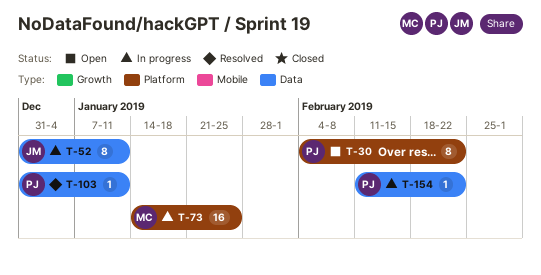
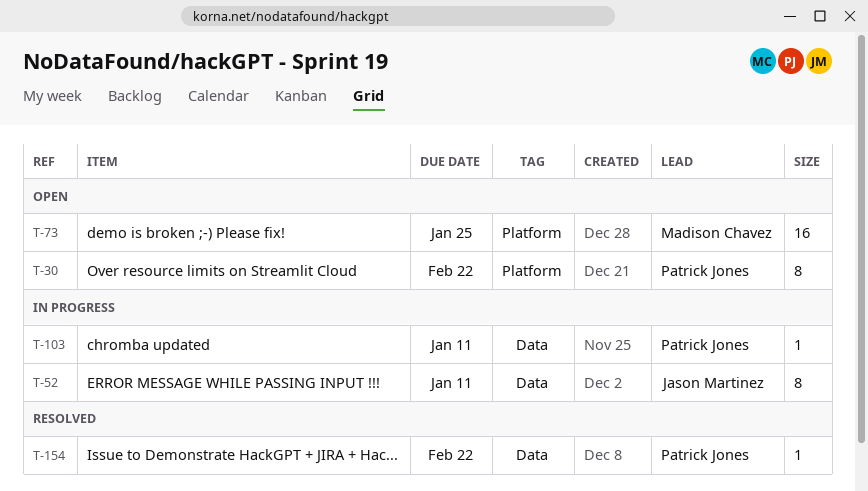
T-73, status: In progress -> Open
T-103, status: Resolved -> In progress
T-154, status: In progress -> Resolved

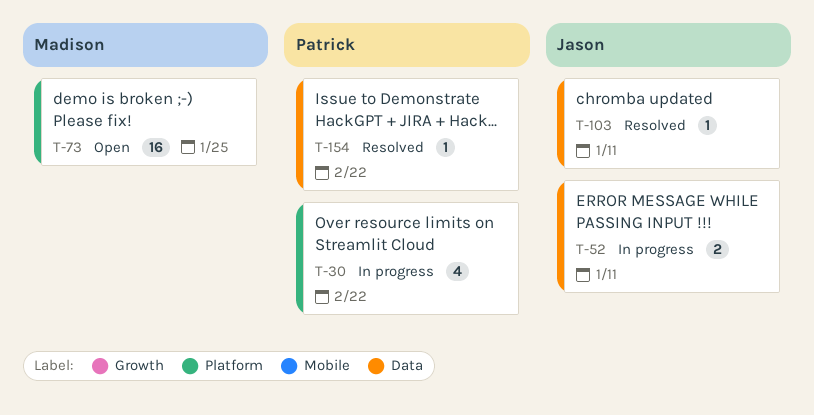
T-30, status: Open -> In progress
T-30, estimate: 8 -> 4
T-52, estimate: 8 -> 2
T-103, status: In progress -> Resolved
T-103, owner: Patrick Jones -> Jason Martinez

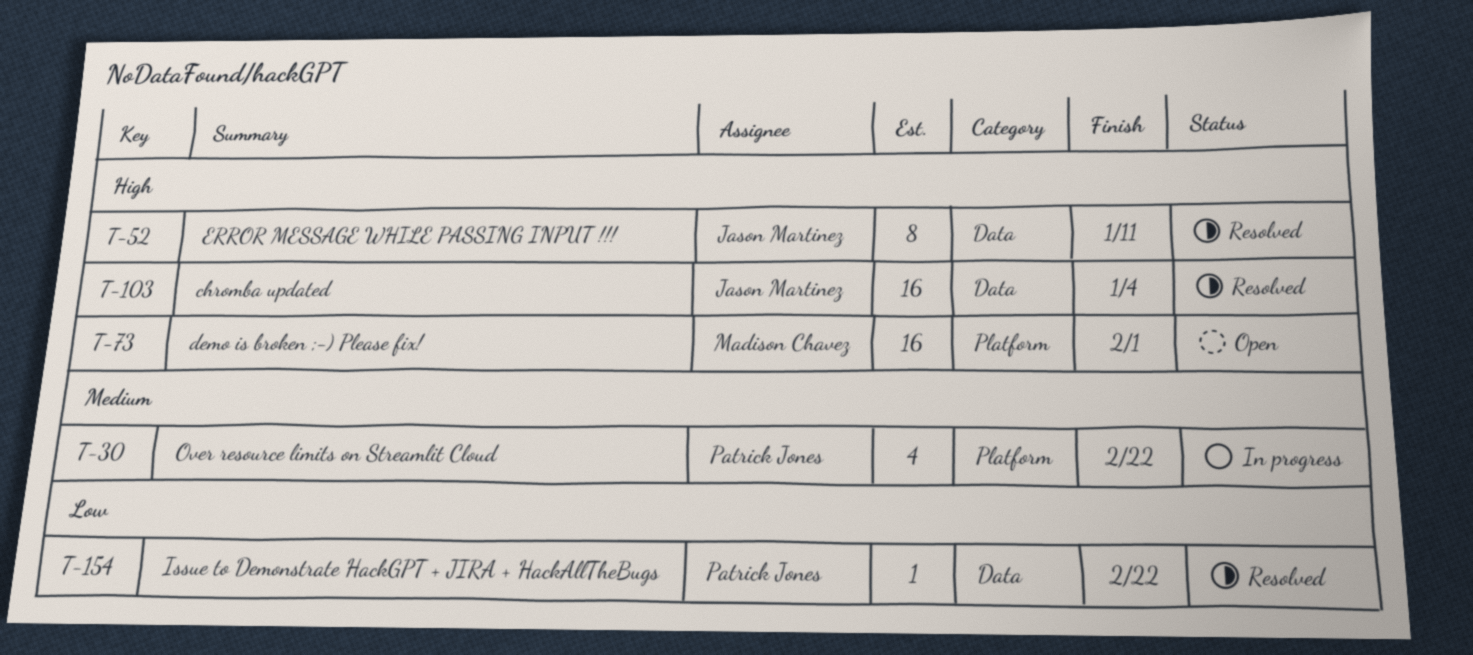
T-52, status: In progress -> Resolved
T-52, estimate: 2 -> 8
T-73, due: Jan 25 -> Feb 1
T-103, estimate: 1 -> 16
T-103, due: Jan 11 -> Jan 4

